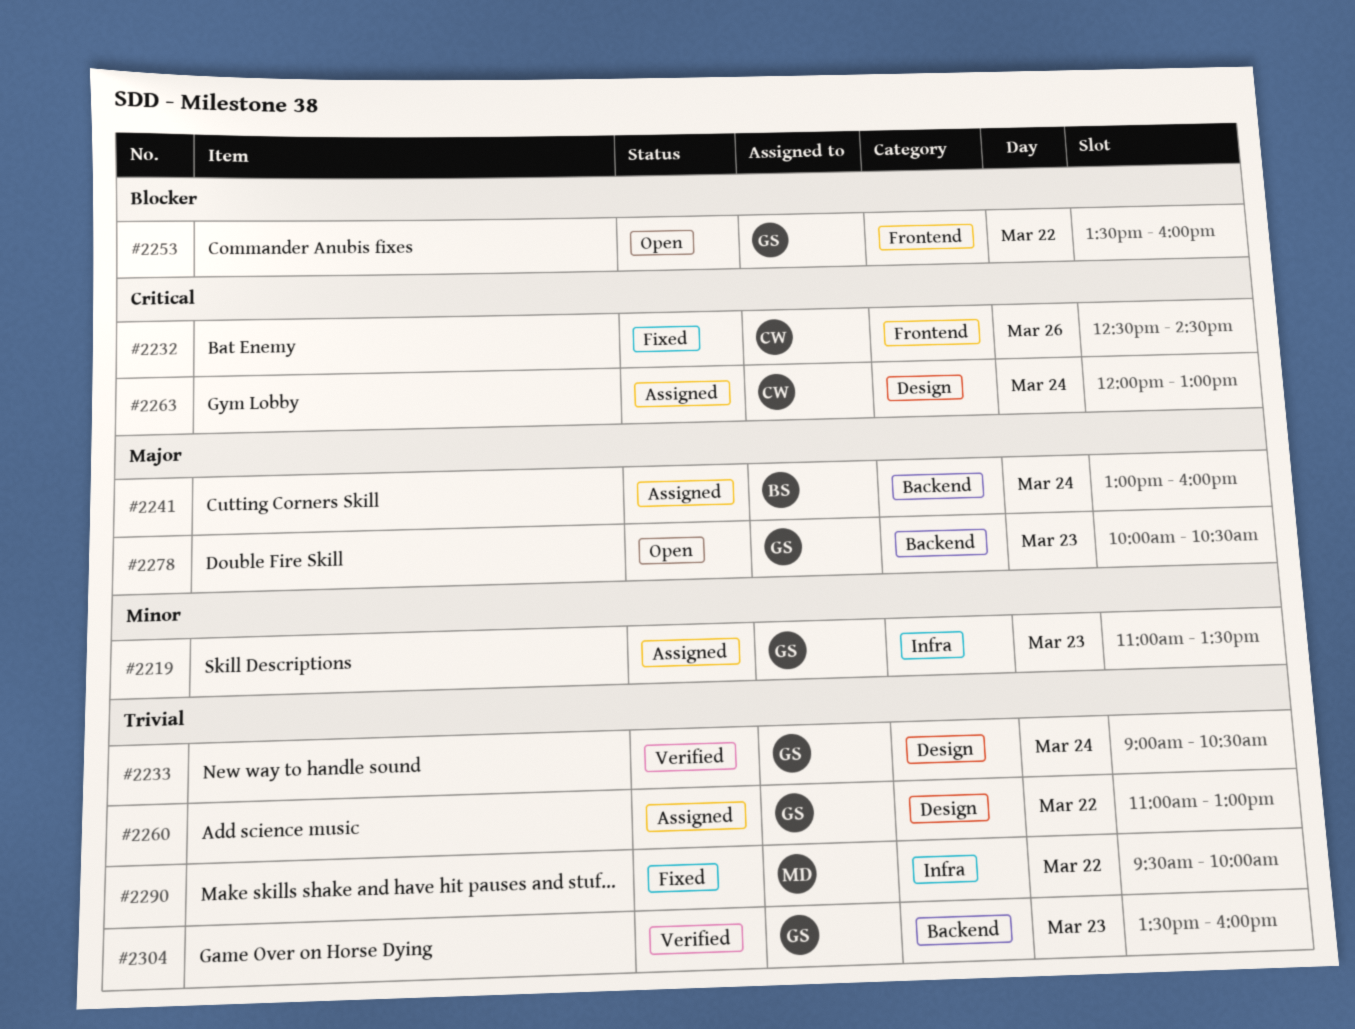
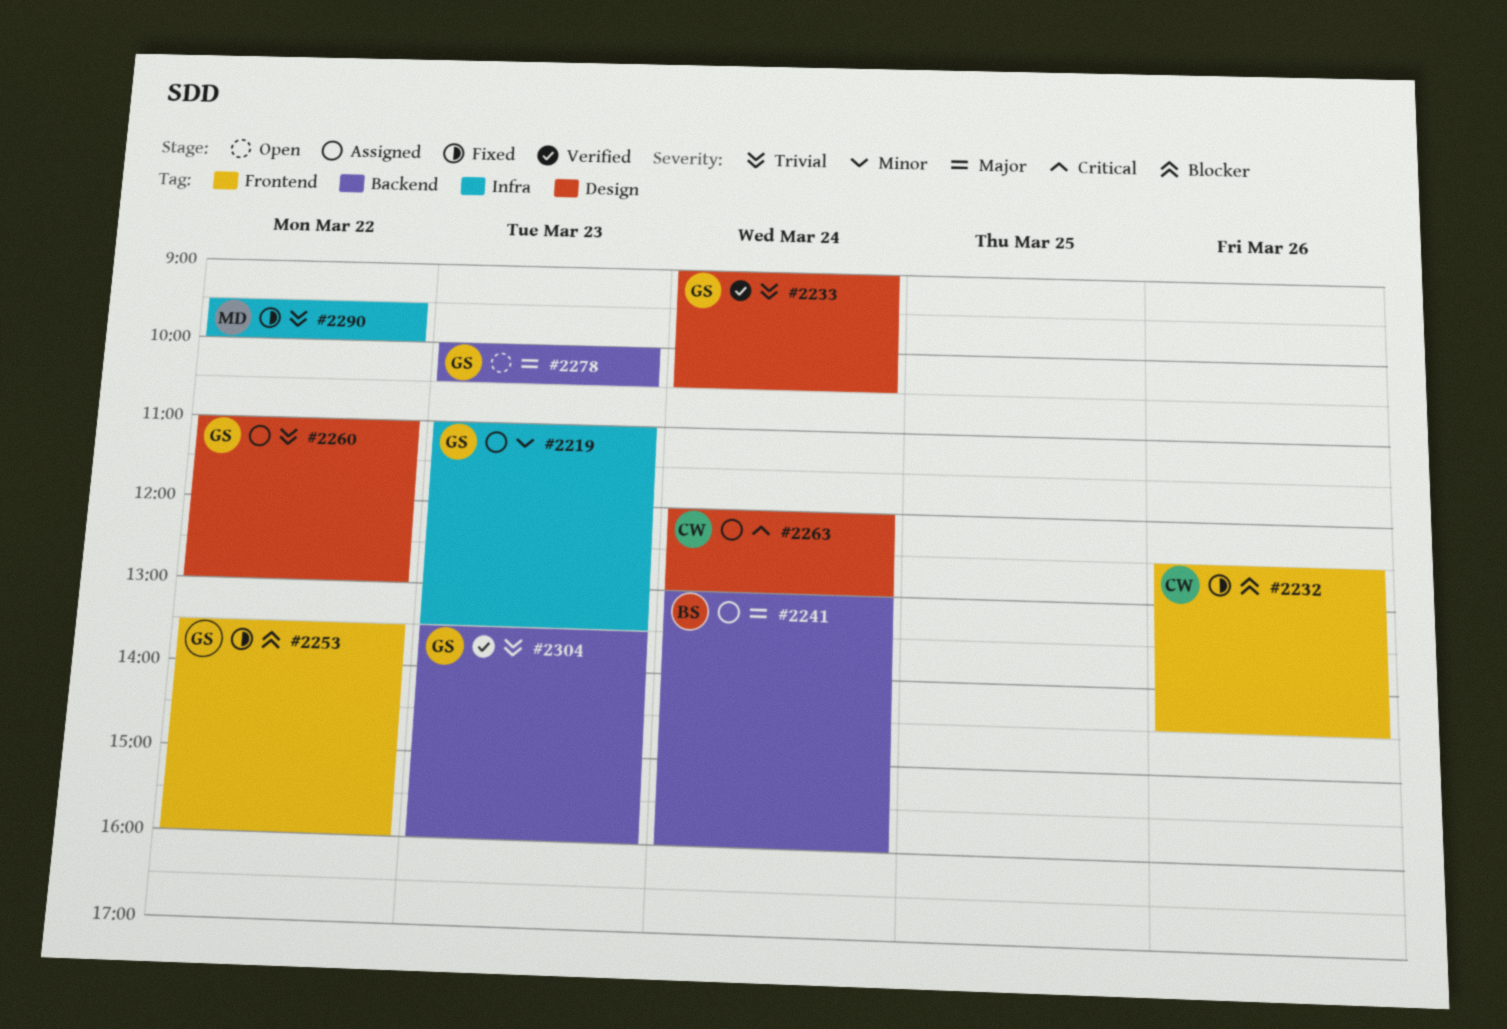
#2232, priority: Critical -> Blocker
#2253, status: Open -> Fixed

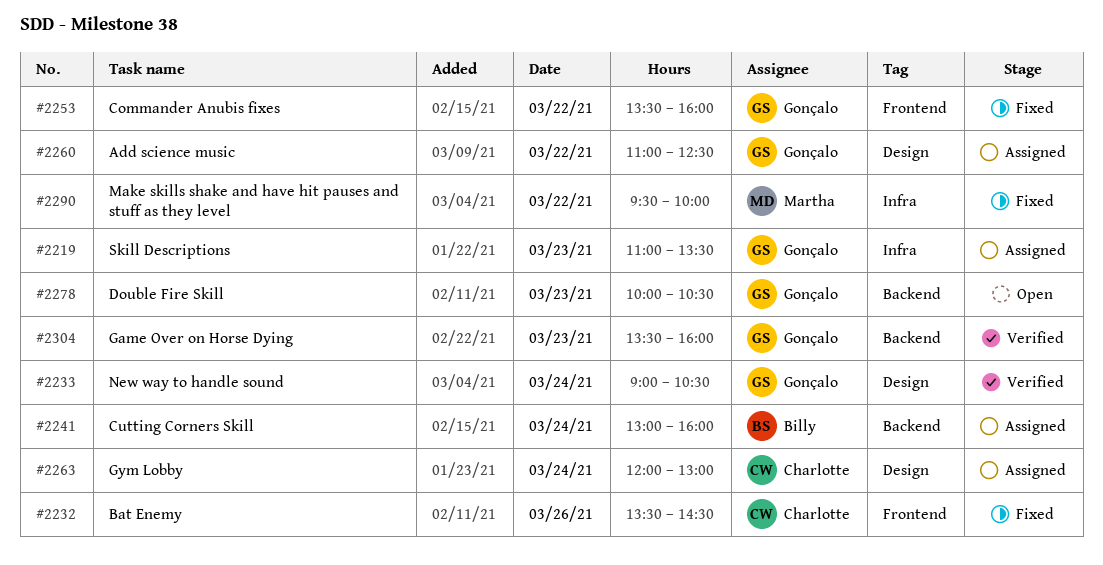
#2232, begins: 12:30 -> 13:30
#2260, ends: 13:00 -> 12:30

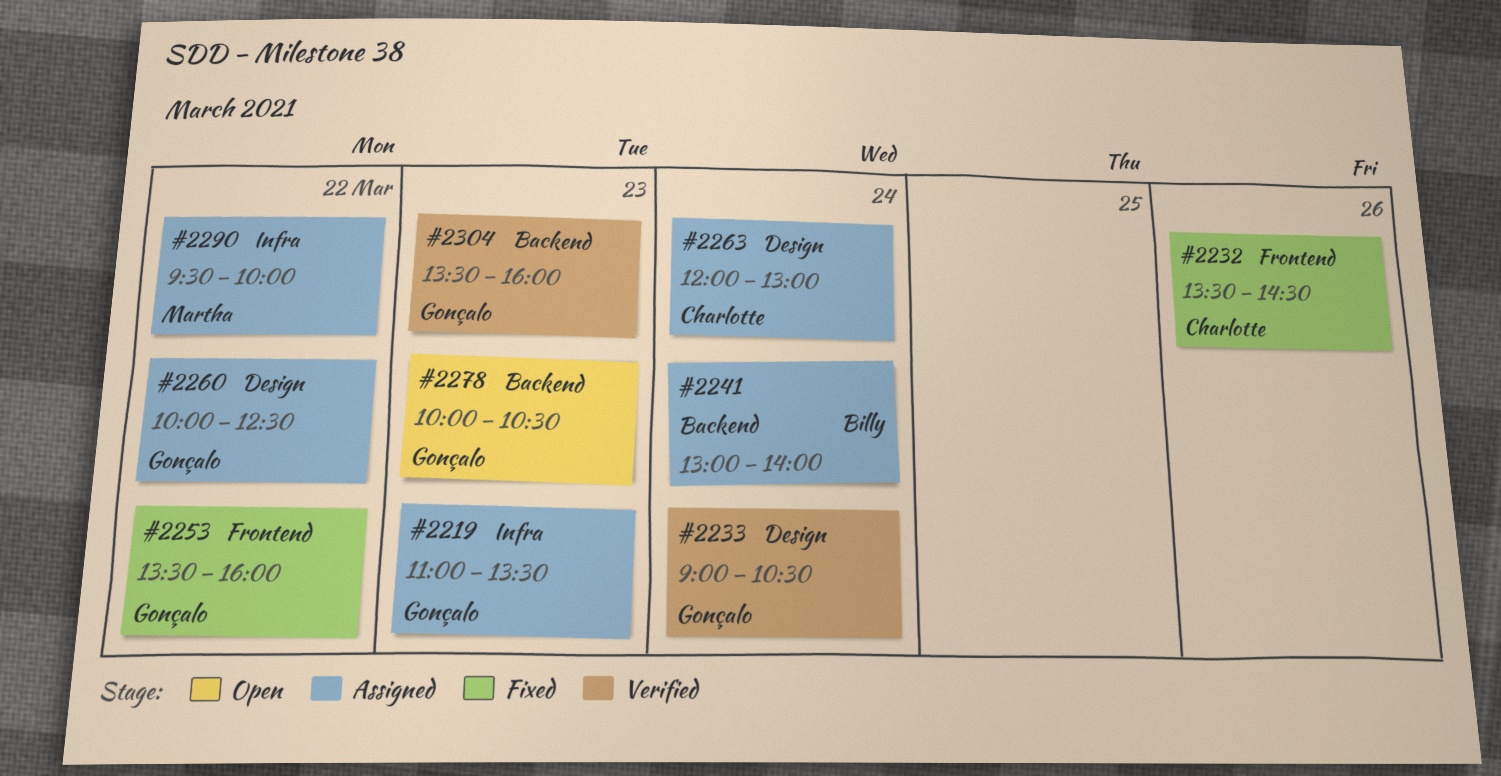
#2241, ends: 16:00 -> 14:00
#2260, begins: 11:00 -> 10:00
#2290, status: Fixed -> Assigned

